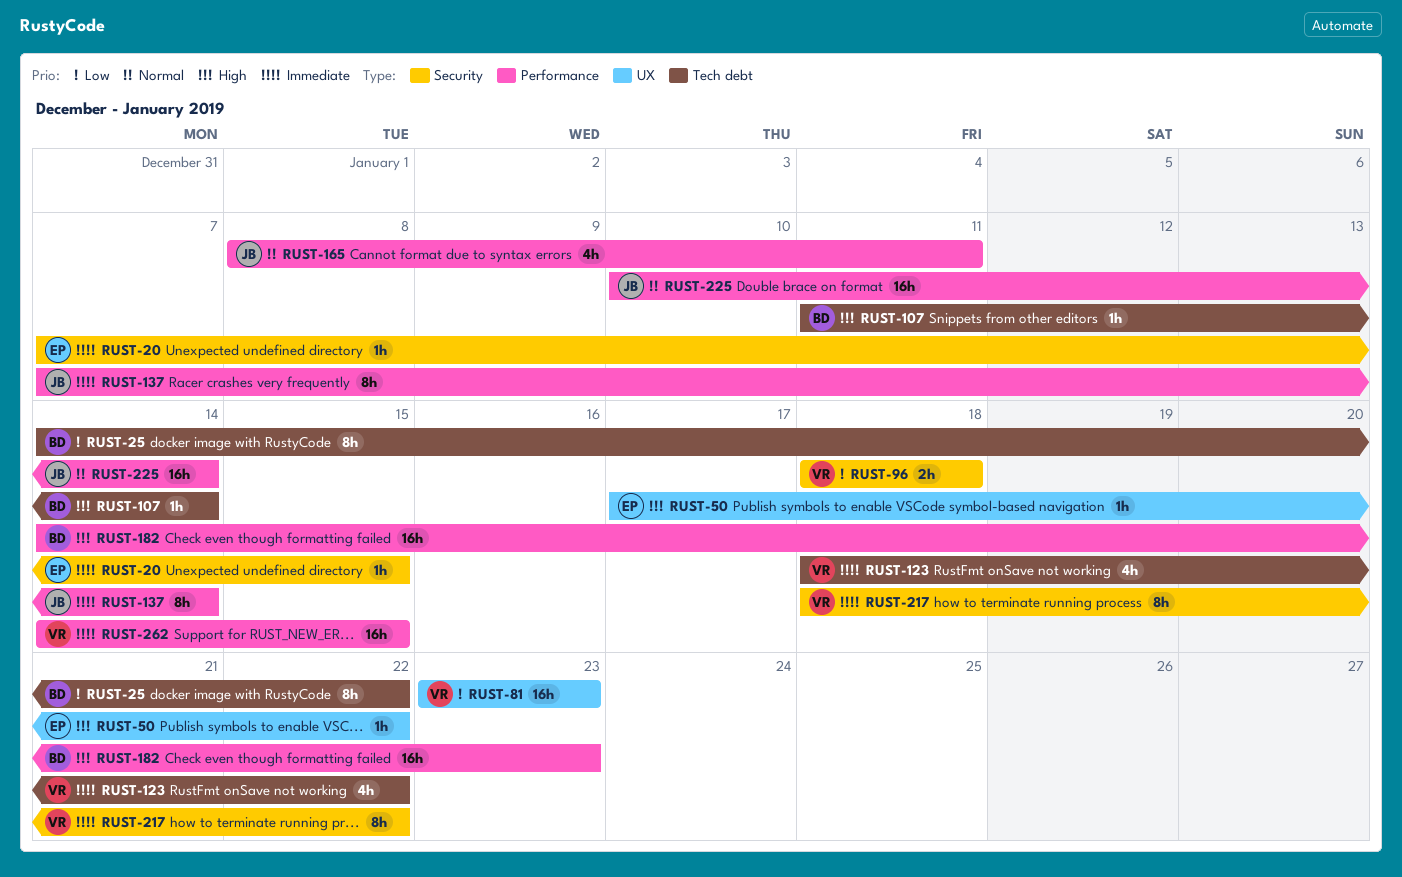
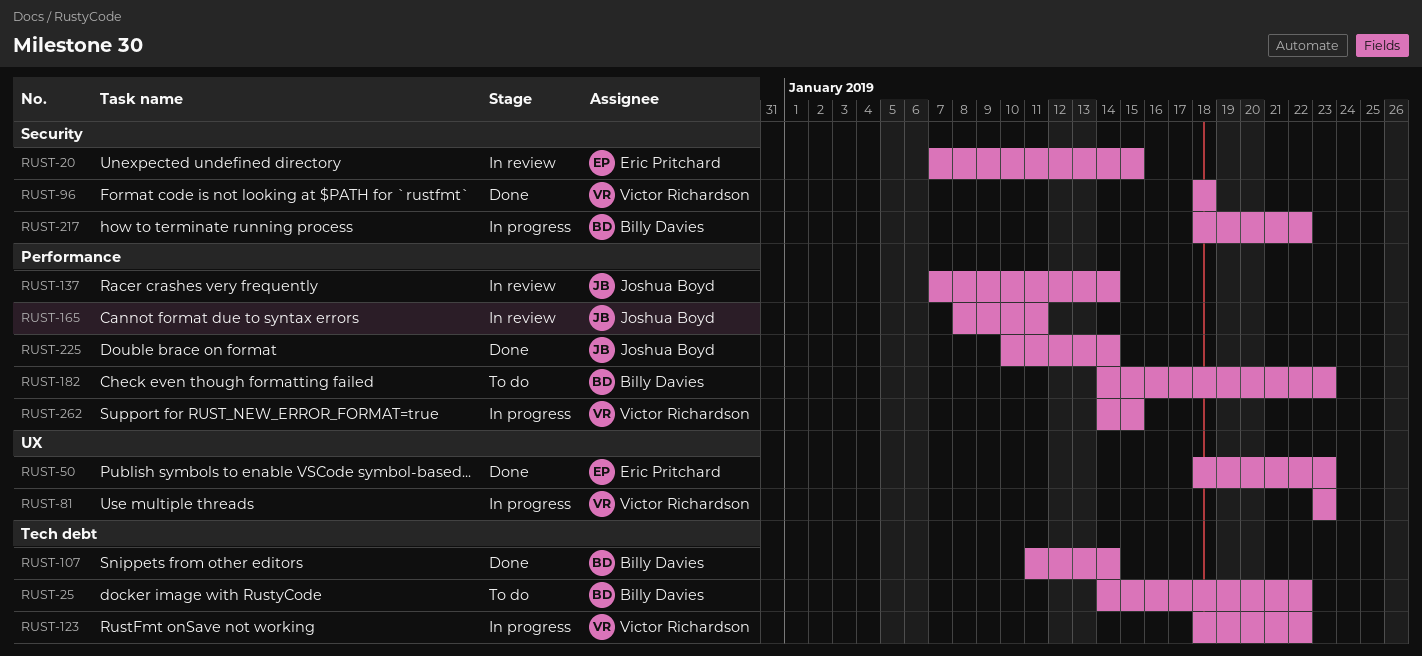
RUST-50, start: Jan 17 -> Jan 18
RUST-50, due: Jan 22 -> Jan 23
RUST-217, owner: Victor Richardson -> Billy Davies

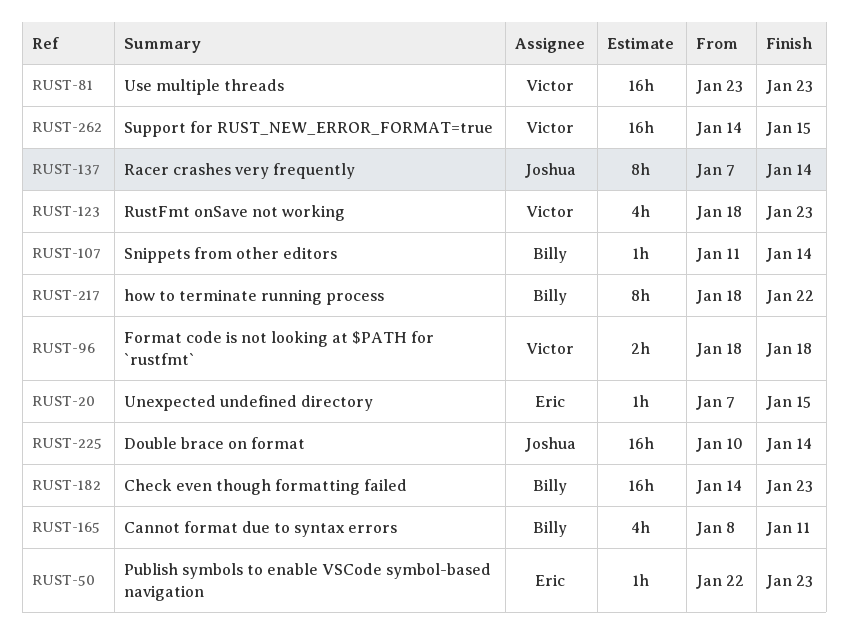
RUST-25: present -> none
RUST-50, start: Jan 18 -> Jan 22
RUST-123, due: Jan 22 -> Jan 23
RUST-165, owner: Joshua Boyd -> Billy Davies

